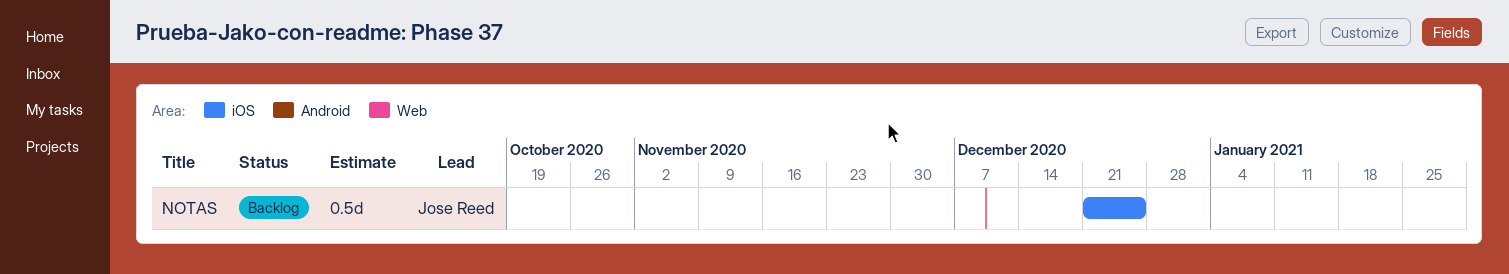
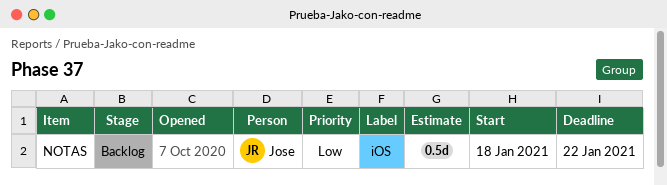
NOTAS, start: Dec 21 -> Jan 18
NOTAS, due: Dec 25 -> Jan 22

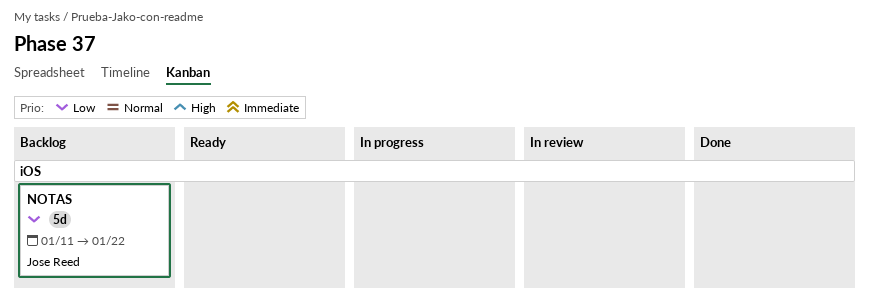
NOTAS, estimate: 0.5d -> 5d
NOTAS, start: Jan 18 -> Jan 11

